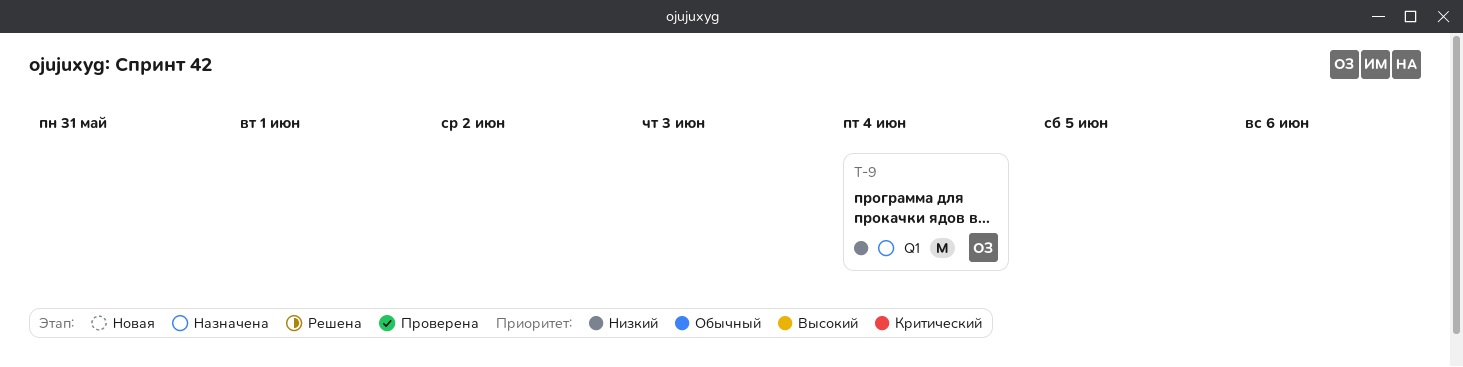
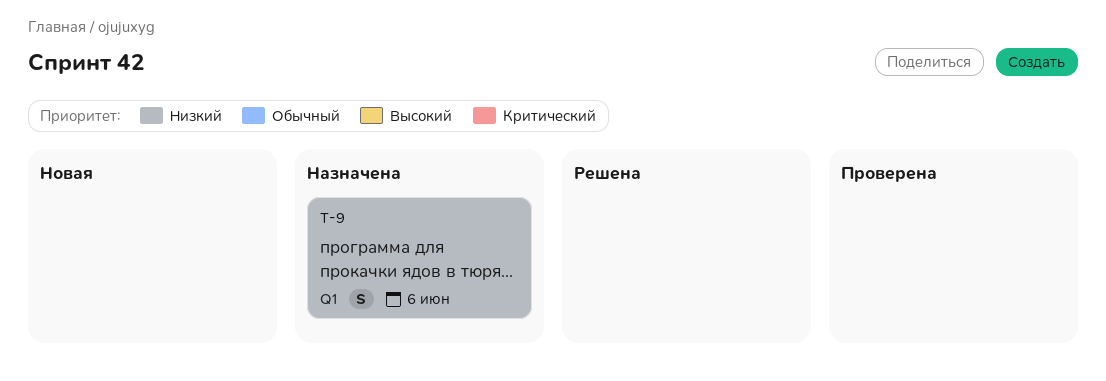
T-9, estimate: M -> S
T-9, due: Jun 4 -> Jun 6

